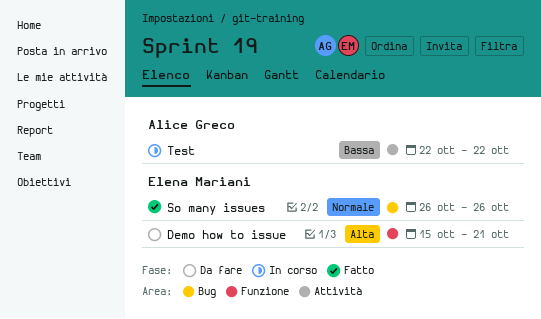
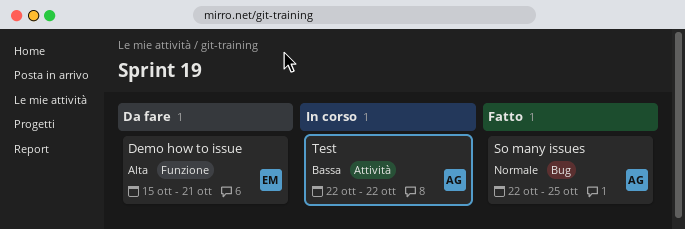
So many issues, owner: Elena Mariani -> Alice Greco
So many issues, start: Oct 26 -> Oct 22
So many issues, due: Oct 26 -> Oct 25

